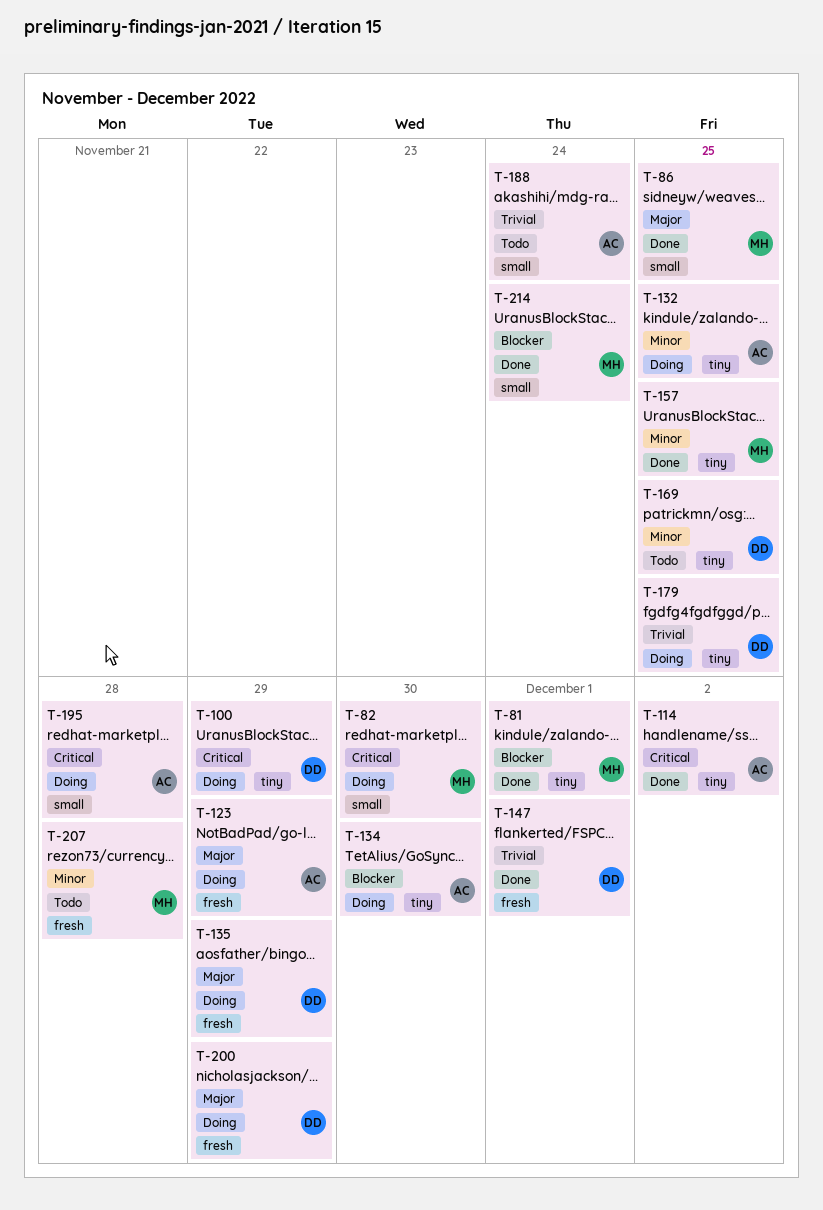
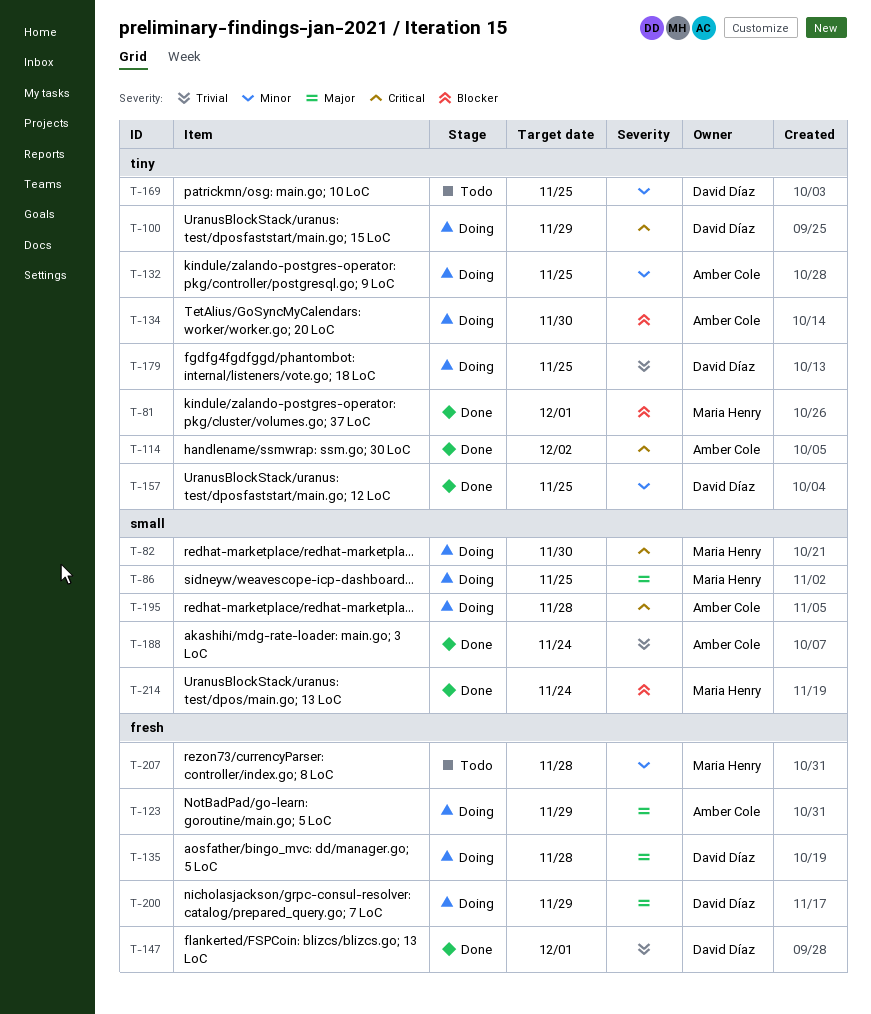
T-86, status: Done -> Doing
T-135, due: Nov 29 -> Nov 28
T-157, owner: Maria Henry -> David Díaz
T-188, status: Todo -> Done

